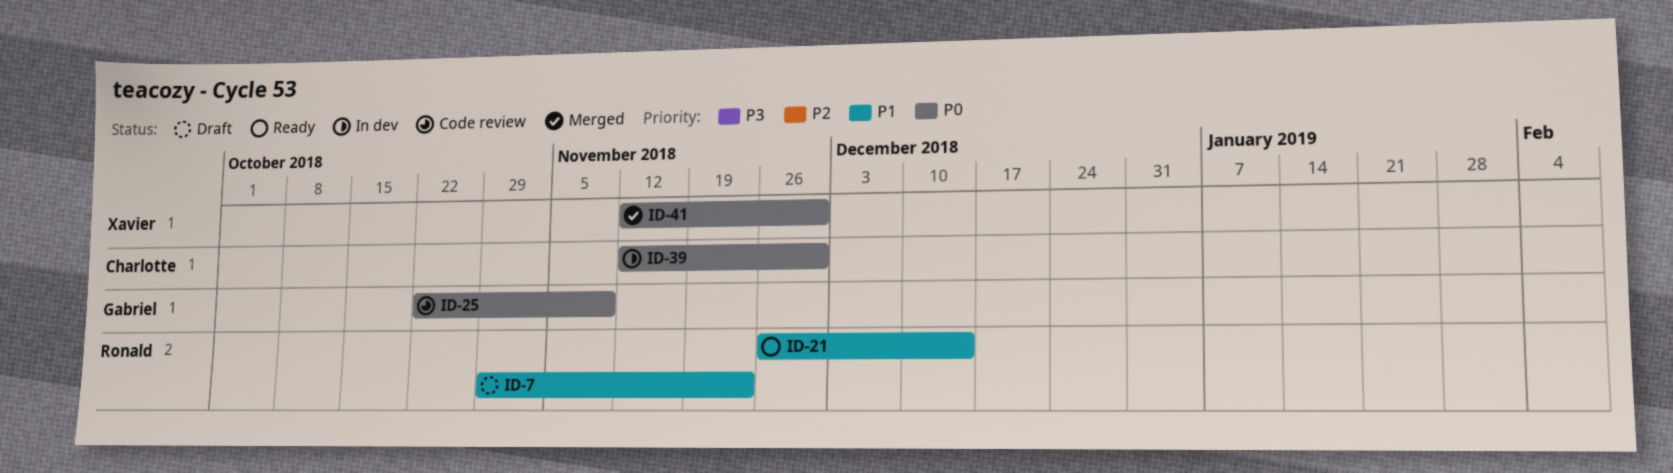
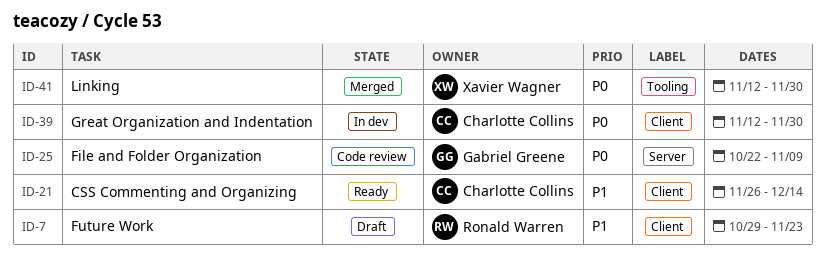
ID-21, owner: Ronald Warren -> Charlotte Collins

